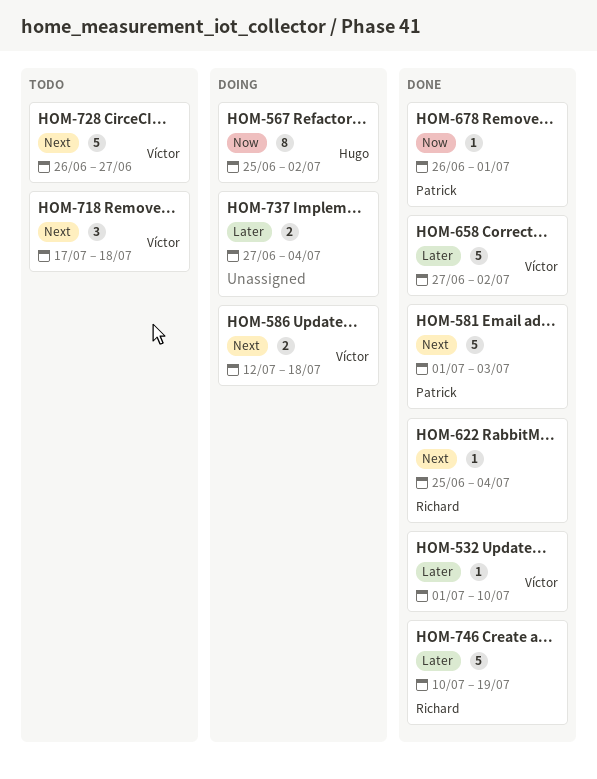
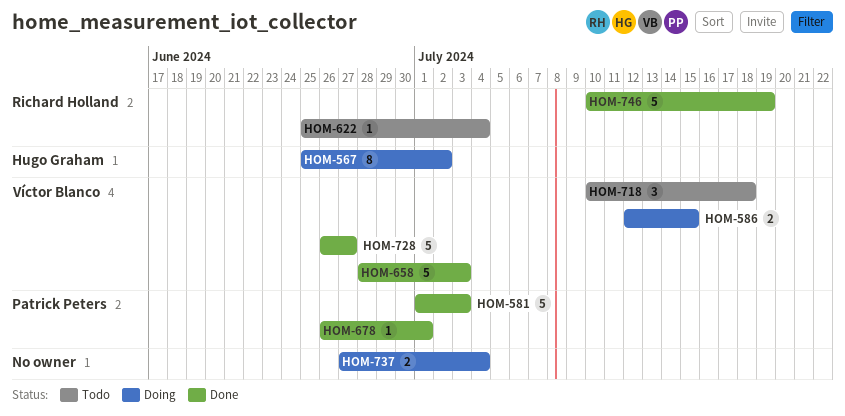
HOM-532: present -> none
HOM-586, due: Jul 18 -> Jul 15
HOM-622, status: Done -> Todo
HOM-658, start: Jun 27 -> Jun 28
HOM-658, due: Jul 2 -> Jul 3
HOM-718, start: Jul 17 -> Jul 10
HOM-728, status: Todo -> Done

